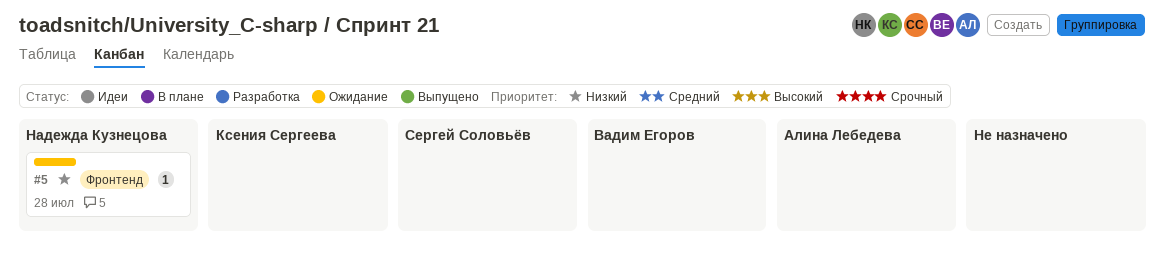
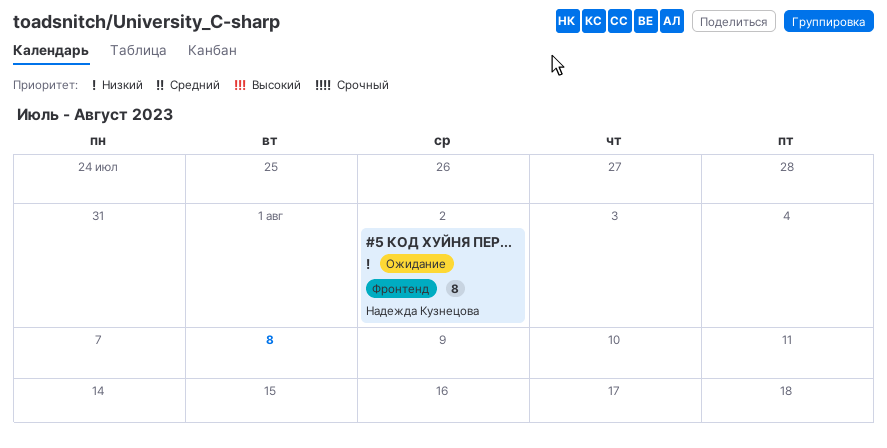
#5, estimate: 1 -> 8
#5, due: Jul 28 -> Aug 2

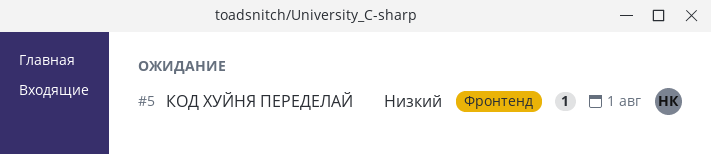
#5, estimate: 8 -> 1
#5, due: Aug 2 -> Aug 1

